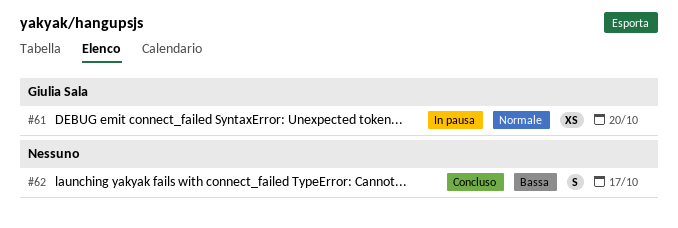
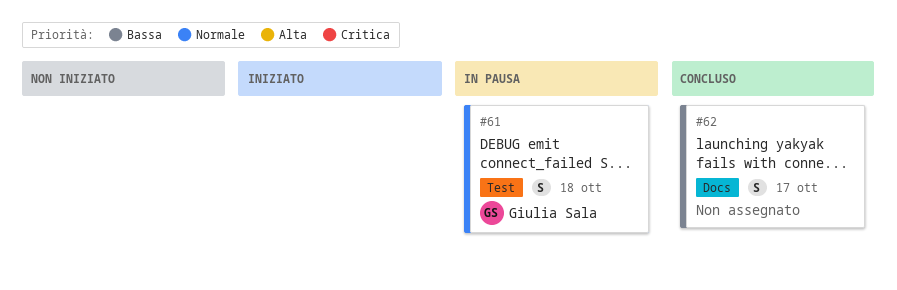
#61, estimate: XS -> S
#61, due: Oct 20 -> Oct 18

